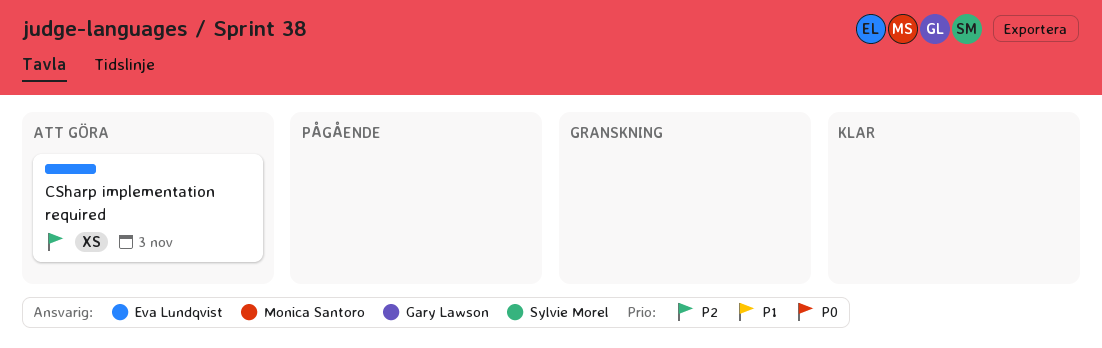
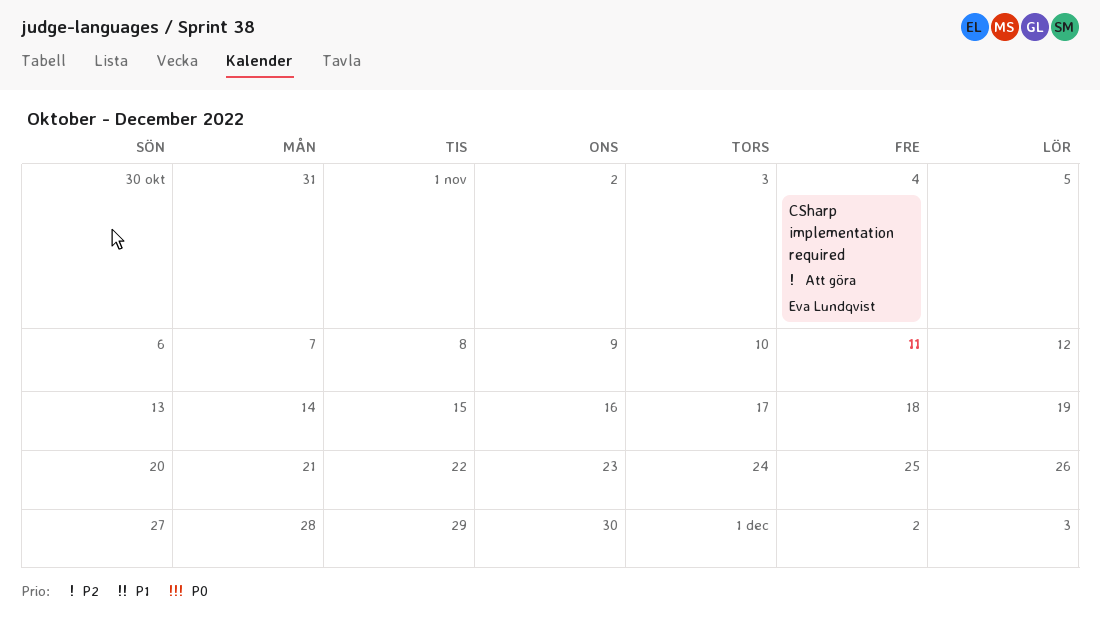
CSharp implementation required, due: Nov 3 -> Nov 4

